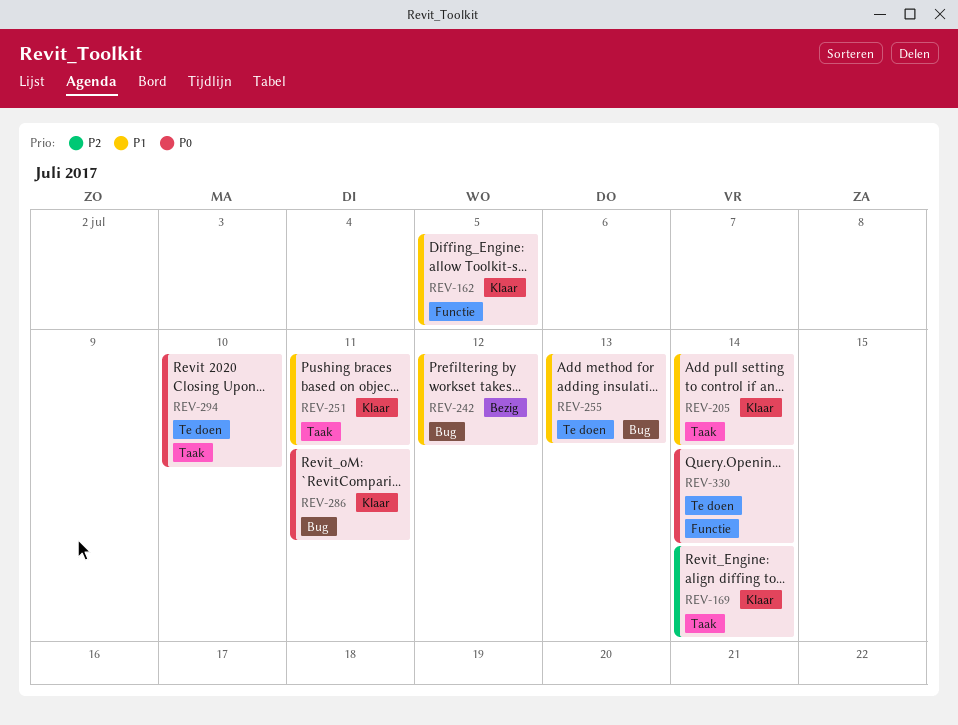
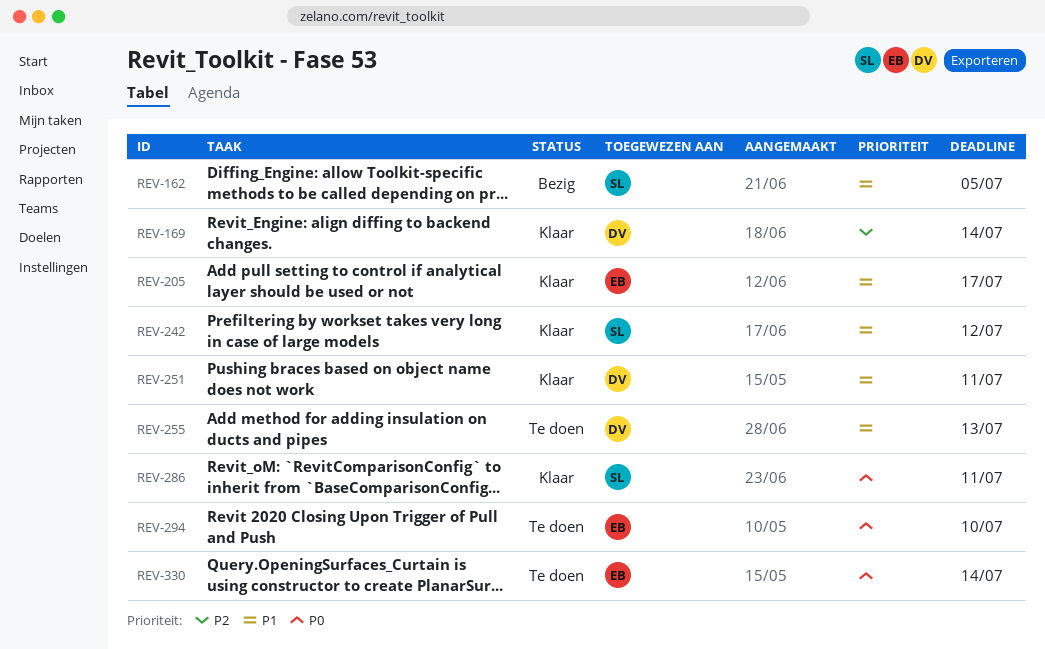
REV-162, status: Klaar -> Bezig
REV-205, due: Jul 14 -> Jul 17
REV-242, status: Bezig -> Klaar

